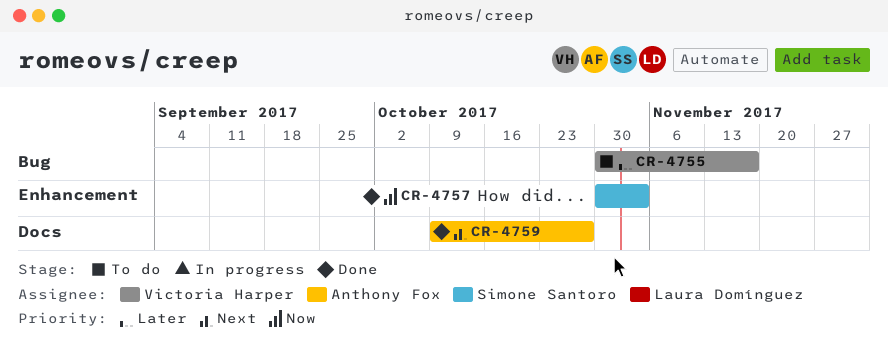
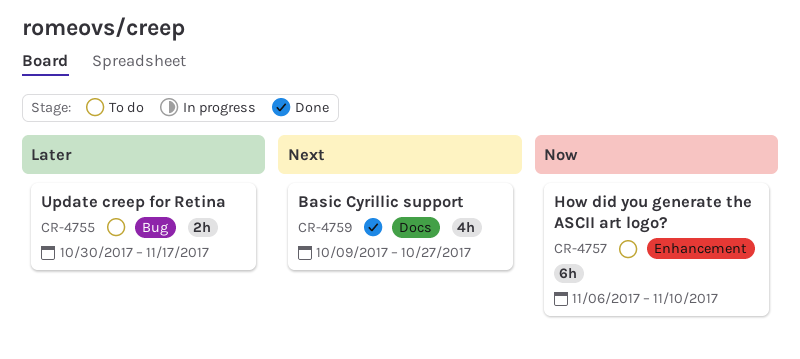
CR-4757, status: Done -> To do
CR-4757, start: Oct 30 -> Nov 6
CR-4757, due: Nov 3 -> Nov 10

